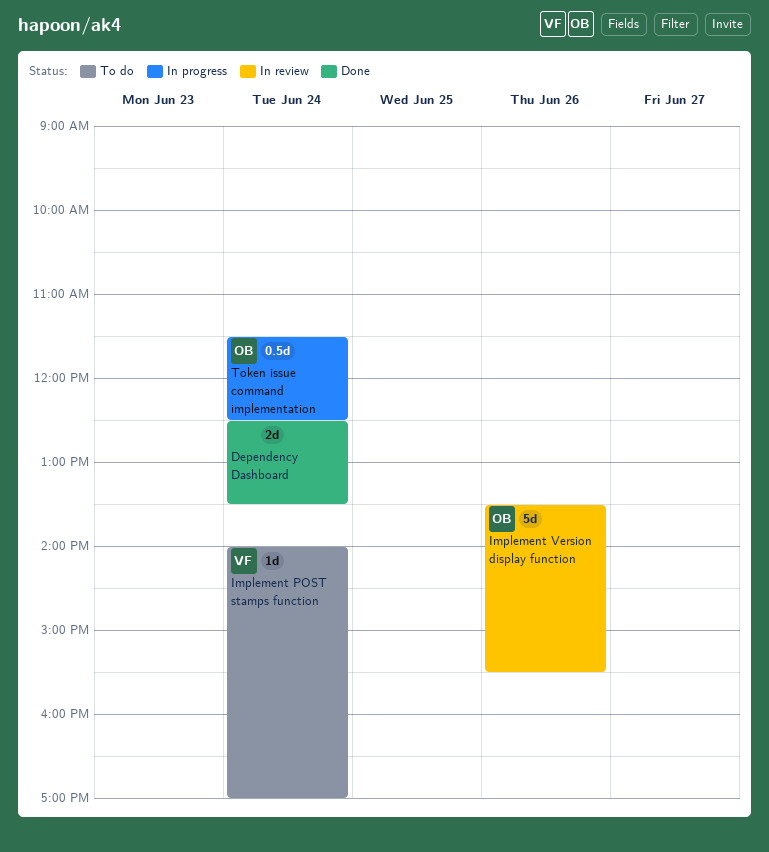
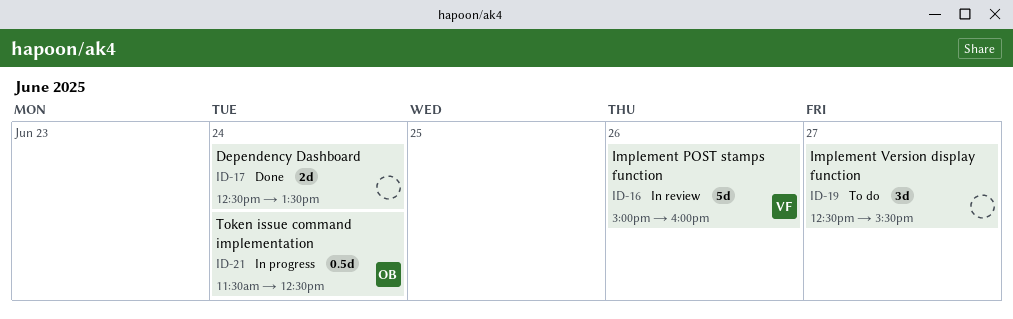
Implement POST stamps function, status: To do -> In review
Implement POST stamps function, estimate: 1d -> 5d
Implement POST stamps function, day: Jun 24 -> Jun 26
Implement POST stamps function, begins: 14:00 -> 15:00
Implement POST stamps function, ends: 17:00 -> 16:00
Implement Version display function, status: In review -> To do
Implement Version display function, owner: OB -> none
Implement Version display function, estimate: 5d -> 3d
Implement Version display function, day: Jun 26 -> Jun 27
Implement Version display function, begins: 13:30 -> 12:30

